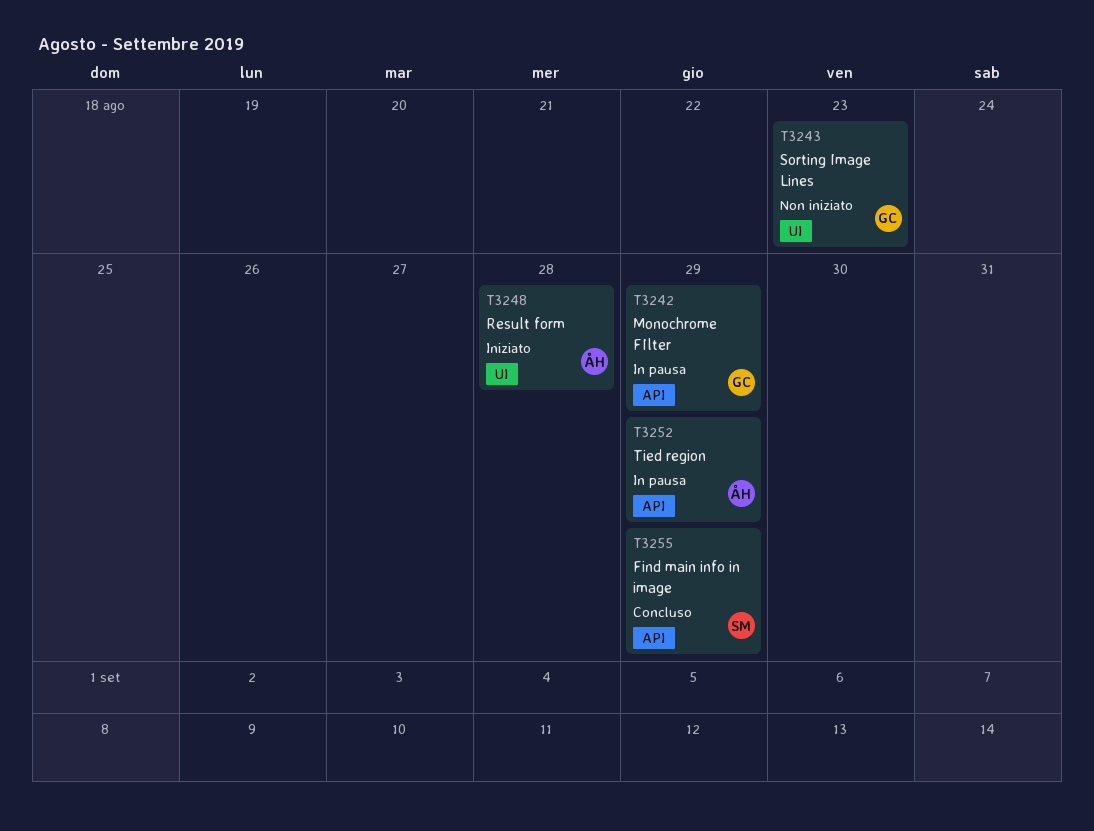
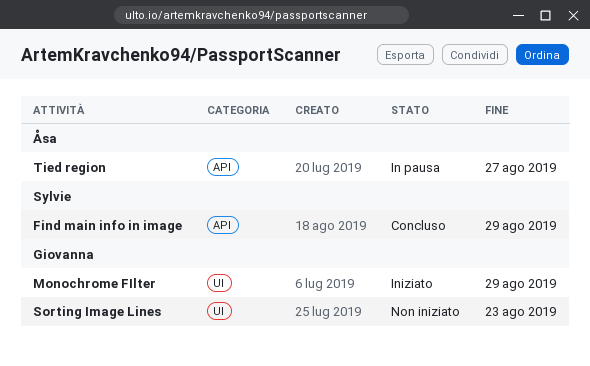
Monochrome FIlter, status: In pausa -> Iniziato
Monochrome FIlter, label: API -> UI
Result form: present -> none
Tied region, due: Aug 29 -> Aug 27

